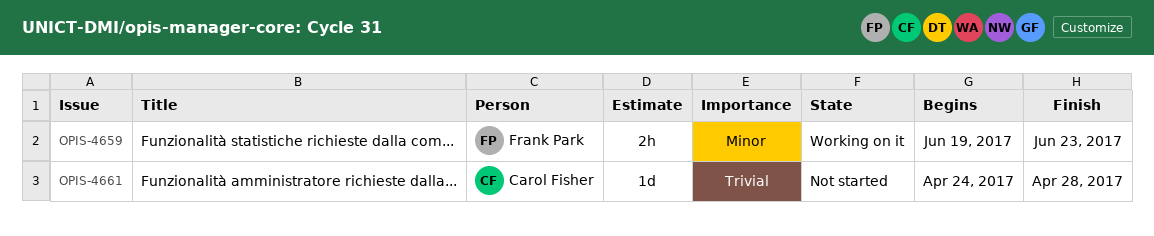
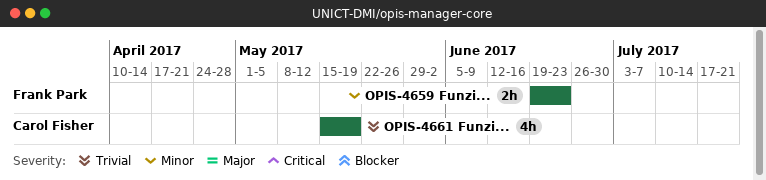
OPIS-4661, estimate: 1d -> 4h
OPIS-4661, start: Apr 24 -> May 15
OPIS-4661, due: Apr 28 -> May 19

